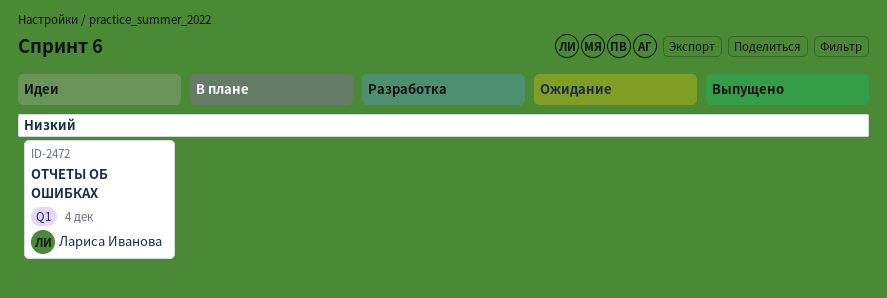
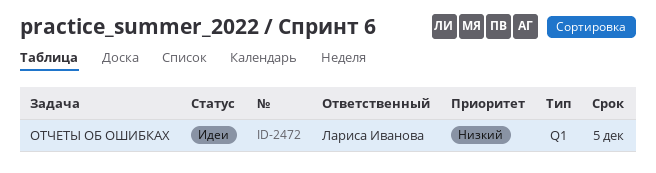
ID-2472, due: Dec 4 -> Dec 5

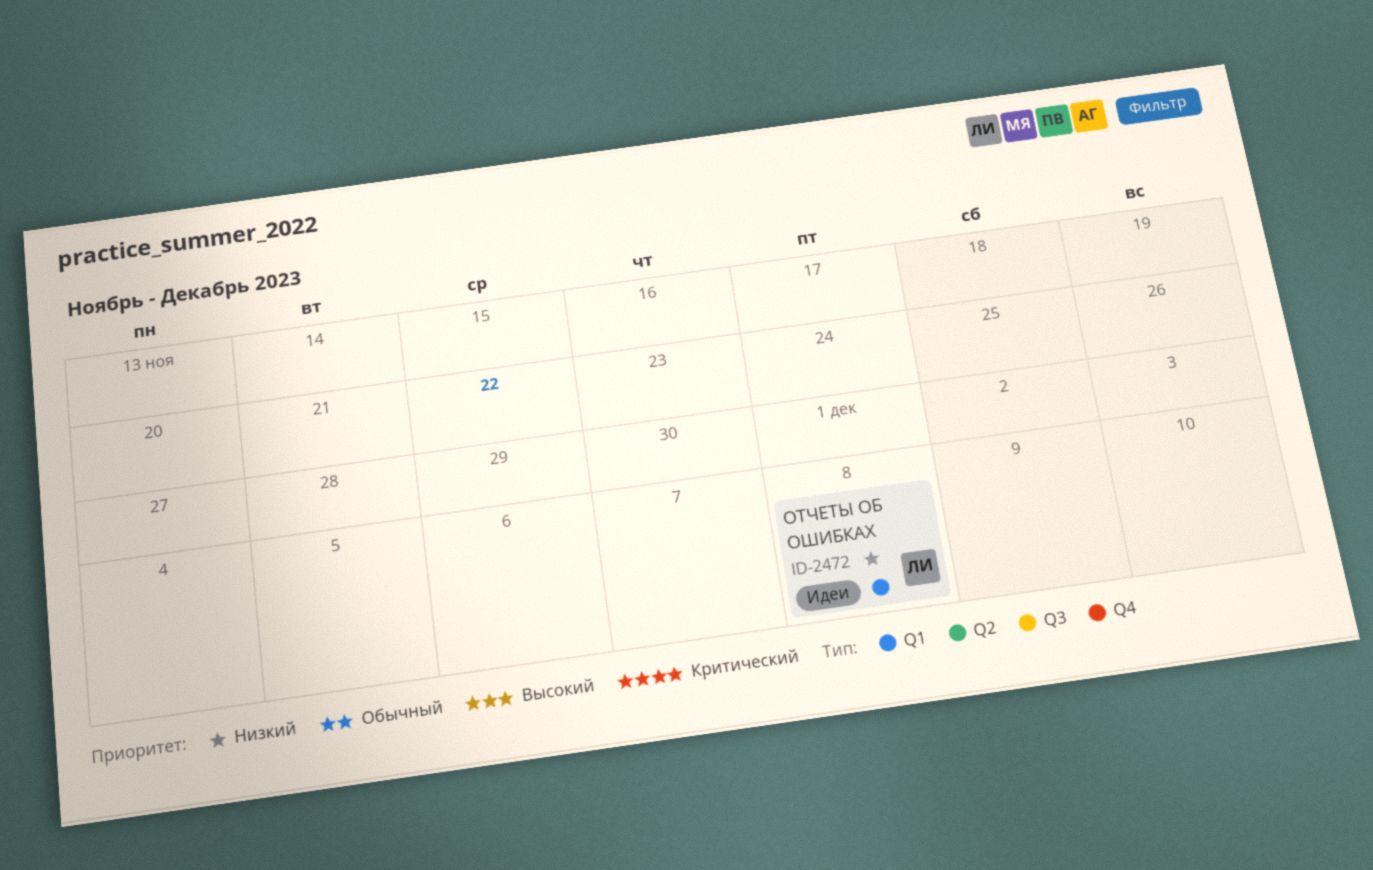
ID-2472, due: Dec 5 -> Dec 8

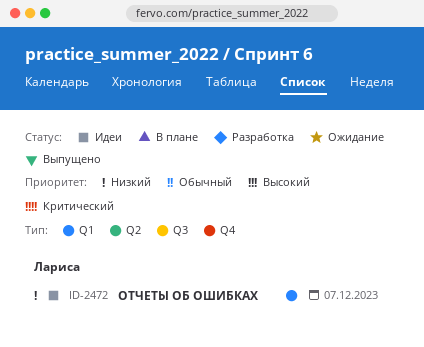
ID-2472, due: Dec 8 -> Dec 7

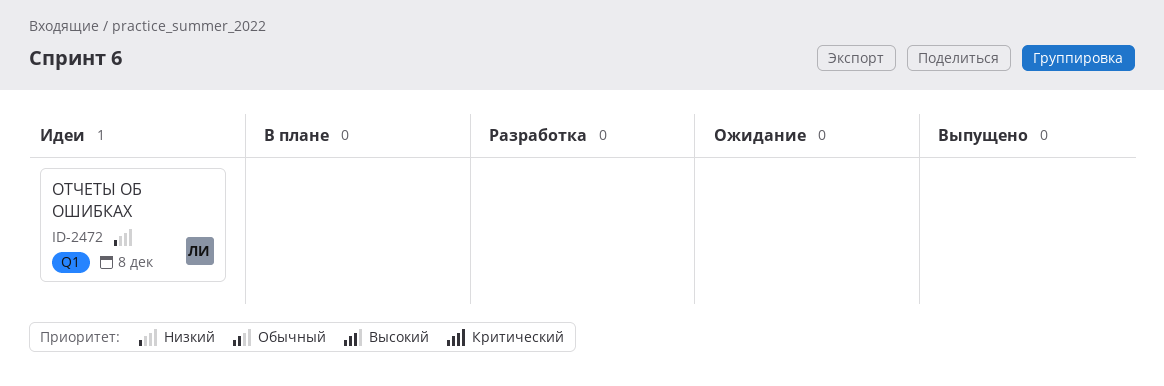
ID-2472, due: Dec 7 -> Dec 8

